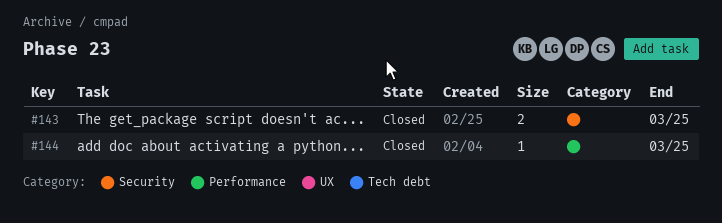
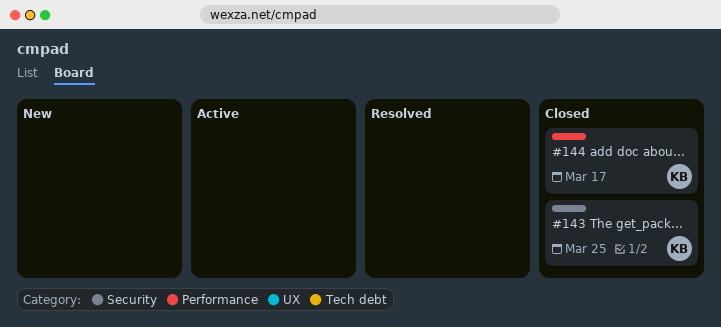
#144, due: Mar 25 -> Mar 17

